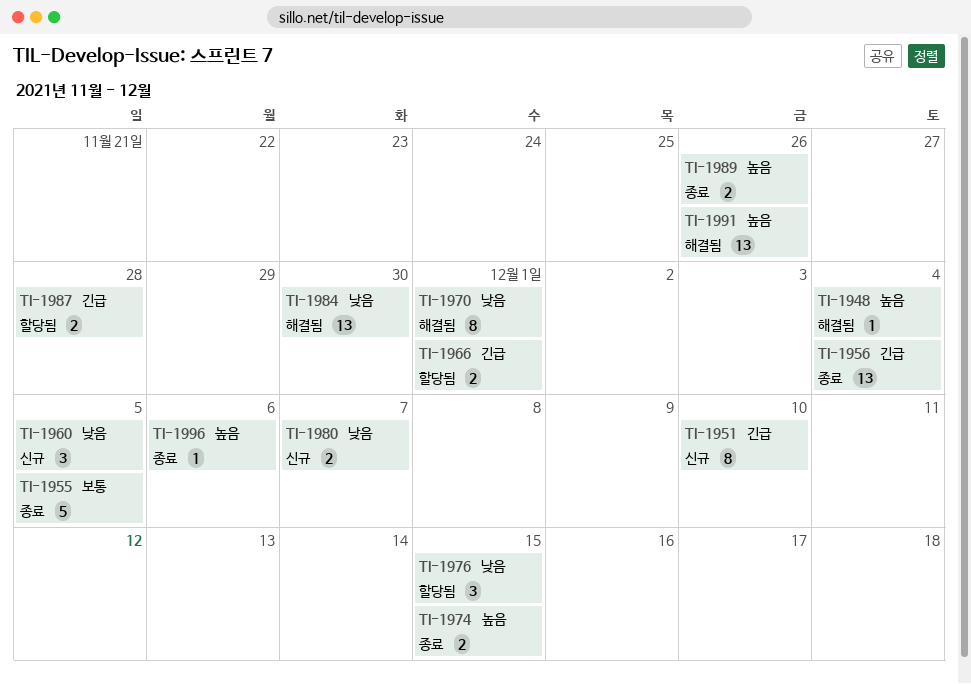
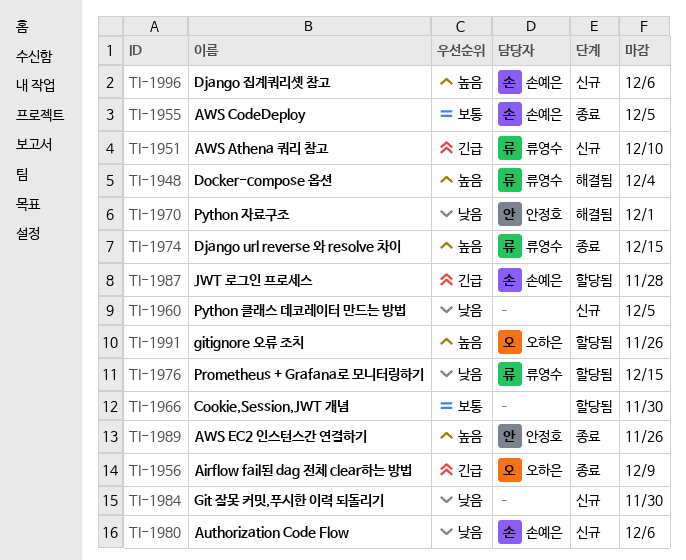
TI-1956, due: Dec 4 -> Dec 9
TI-1966, priority: 긴급 -> 보통
TI-1966, due: Dec 1 -> Nov 30
TI-1980, due: Dec 7 -> Dec 6
TI-1984, status: 해결됨 -> 신규
TI-1991, status: 해결됨 -> 할당됨
TI-1996, status: 종료 -> 신규

